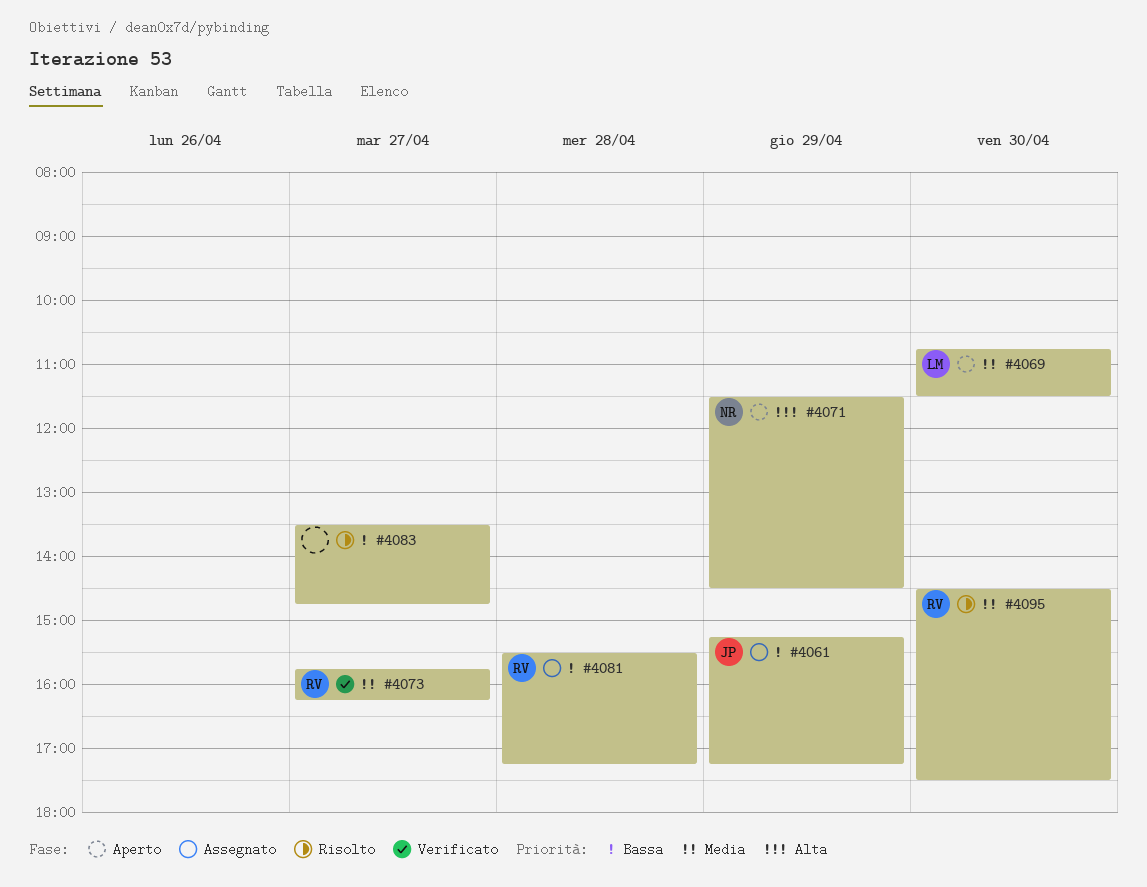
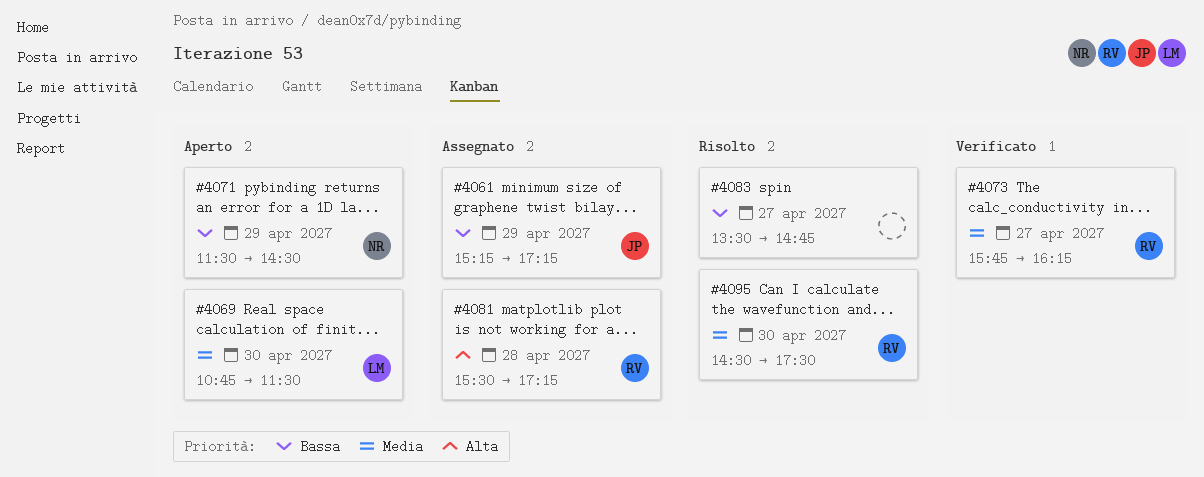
#4071, priority: Alta -> Bassa
#4081, priority: Bassa -> Alta

